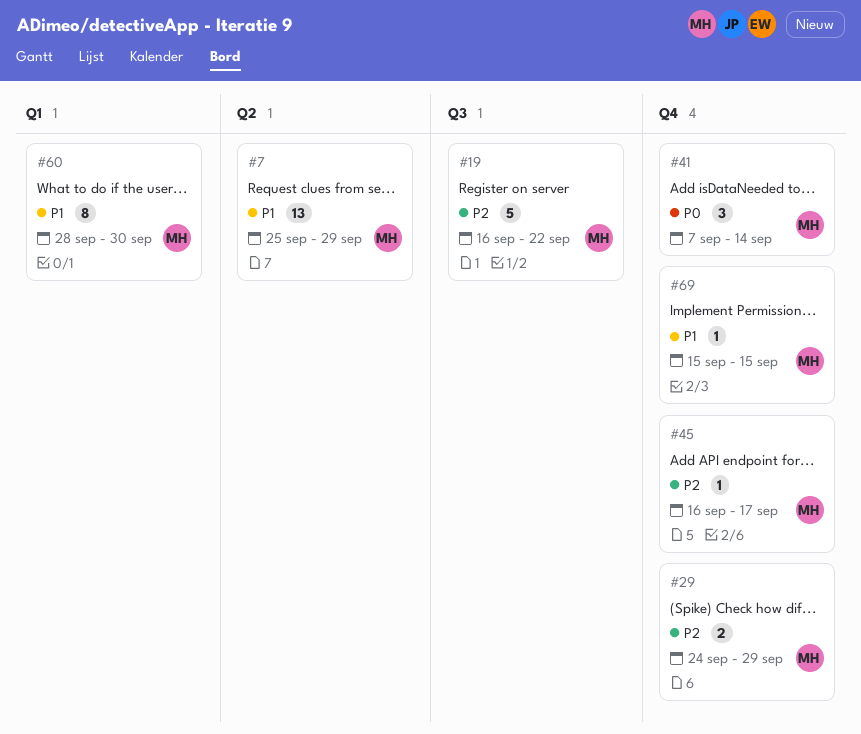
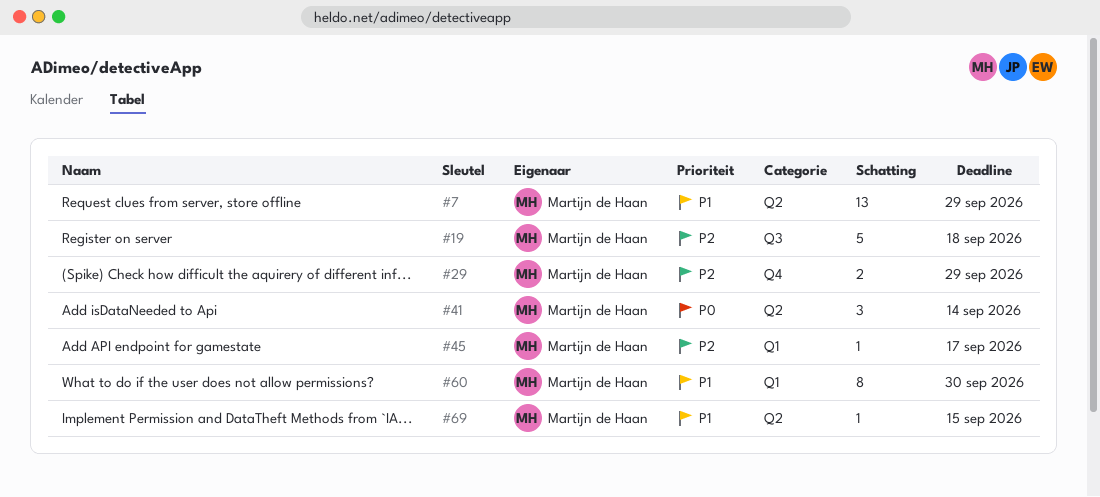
#19, due: Sep 22 -> Sep 18
#41, label: Q4 -> Q2
#45, label: Q4 -> Q1
#69, label: Q4 -> Q2

